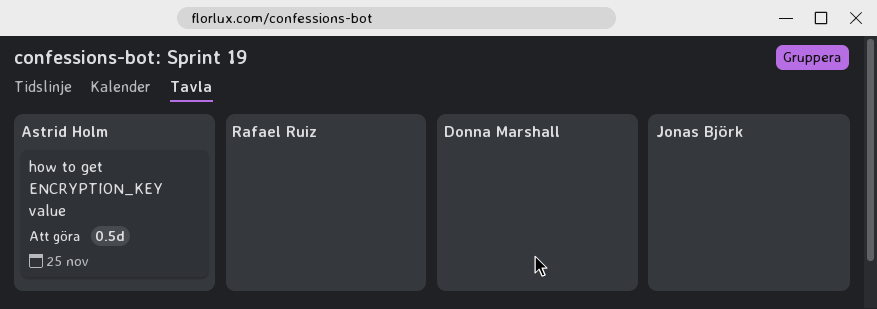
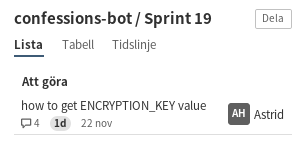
how to get ENCRYPTION_KEY value, estimate: 0.5d -> 1d
how to get ENCRYPTION_KEY value, due: Nov 25 -> Nov 22

